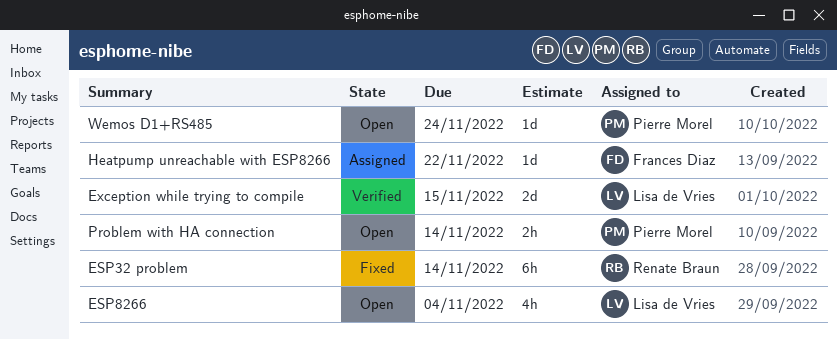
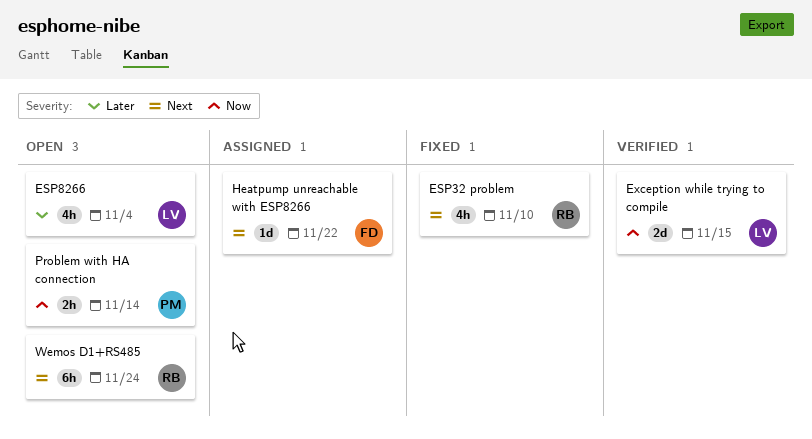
ESP32 problem, estimate: 6h -> 4h
ESP32 problem, due: Nov 14 -> Nov 10
Wemos D1+RS485, owner: Pierre Morel -> Renate Braun
Wemos D1+RS485, estimate: 1d -> 6h

